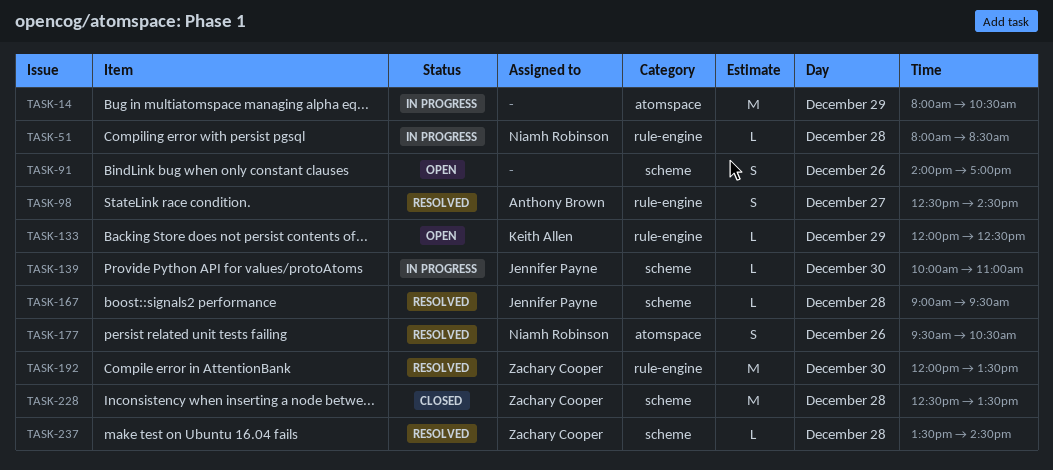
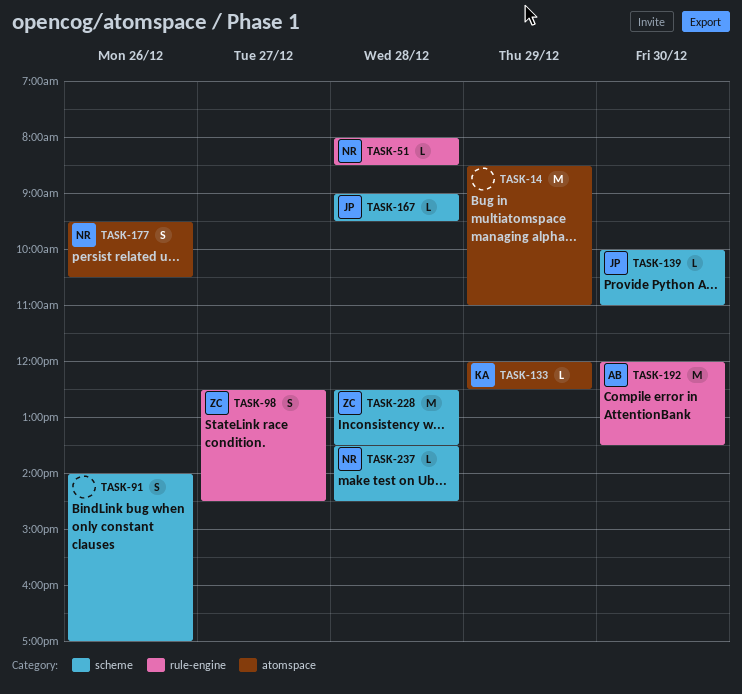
TASK-14, begins: 08:00 -> 08:30
TASK-14, ends: 10:30 -> 11:00
TASK-98, owner: Anthony Brown -> Zachary Cooper
TASK-133, label: rule-engine -> atomspace
TASK-192, owner: Zachary Cooper -> Anthony Brown
TASK-237, owner: Zachary Cooper -> Niamh Robinson

